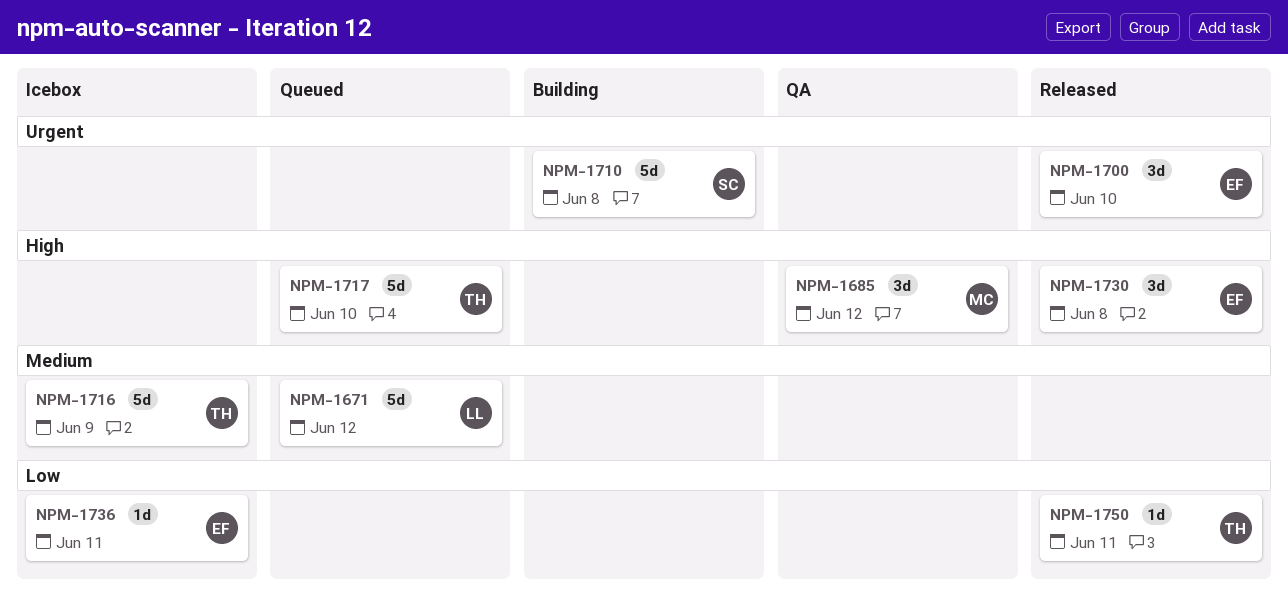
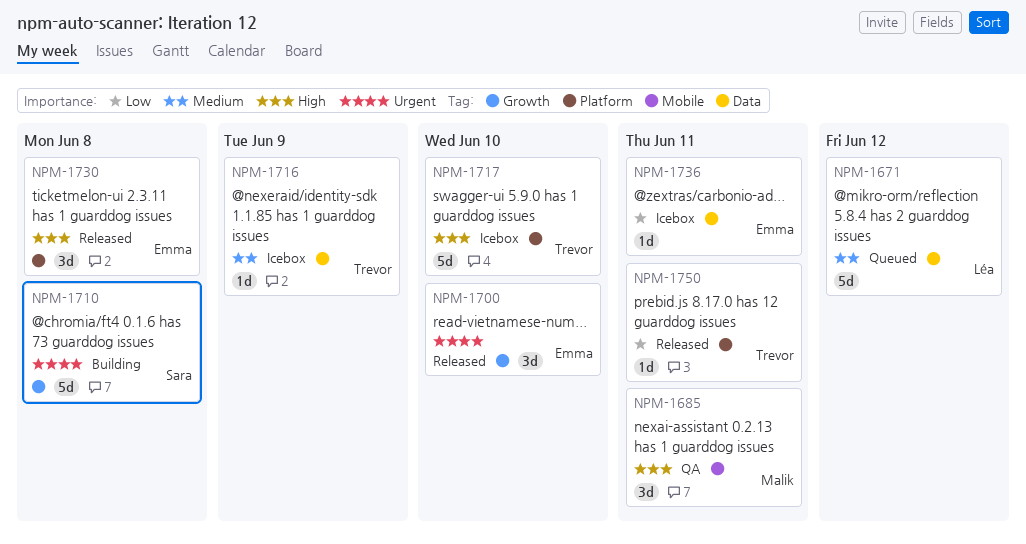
NPM-1685, due: Jun 12 -> Jun 11
NPM-1716, estimate: 5d -> 1d
NPM-1717, status: Queued -> Icebox

